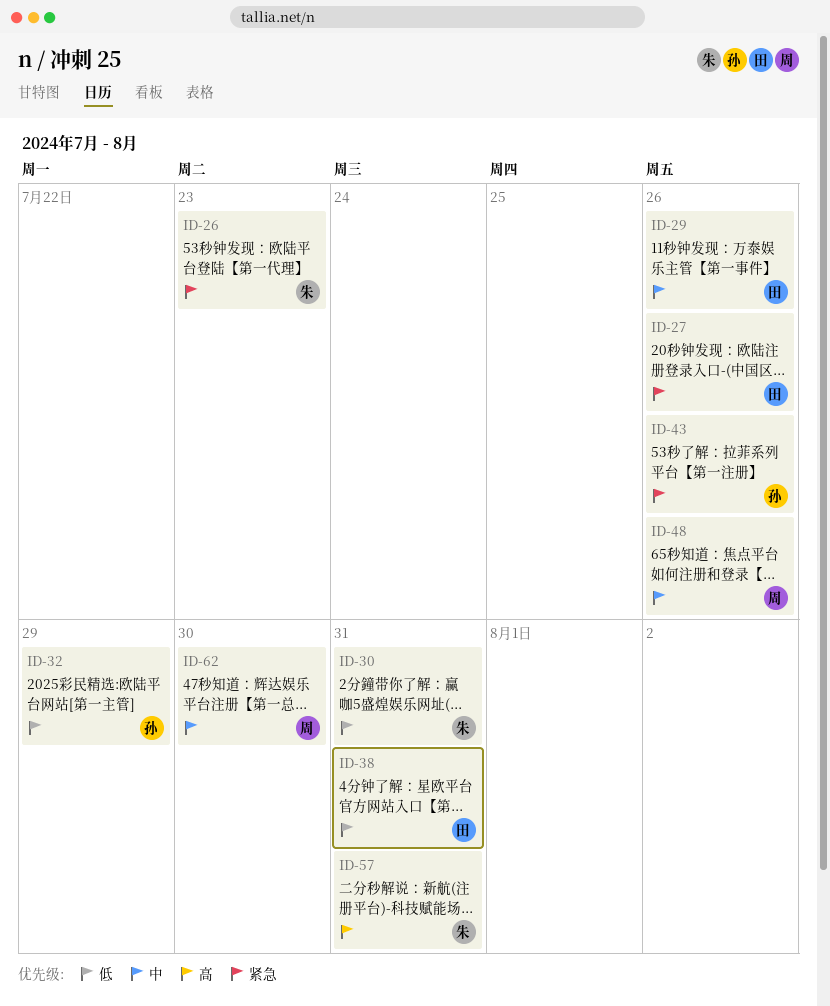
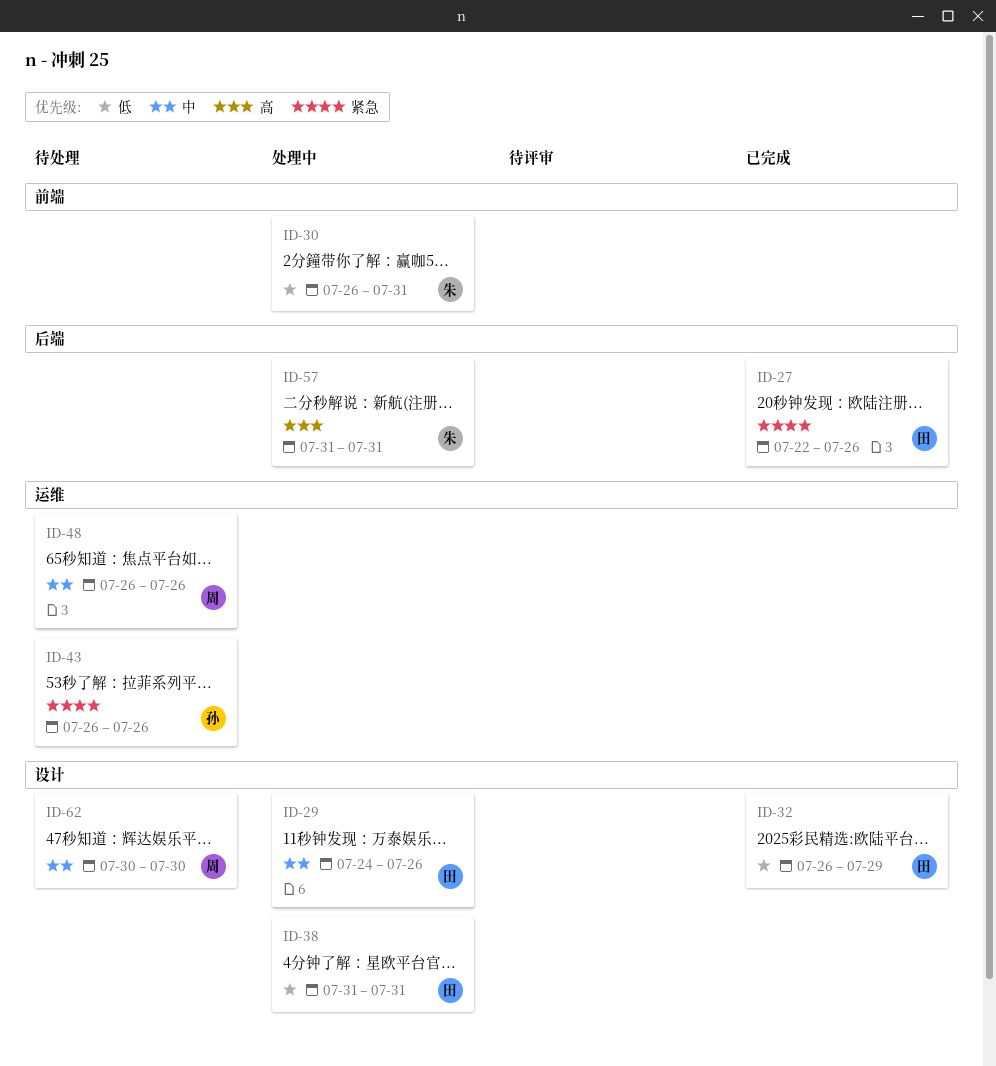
ID-26: present -> none
ID-32, owner: 孙 -> 田

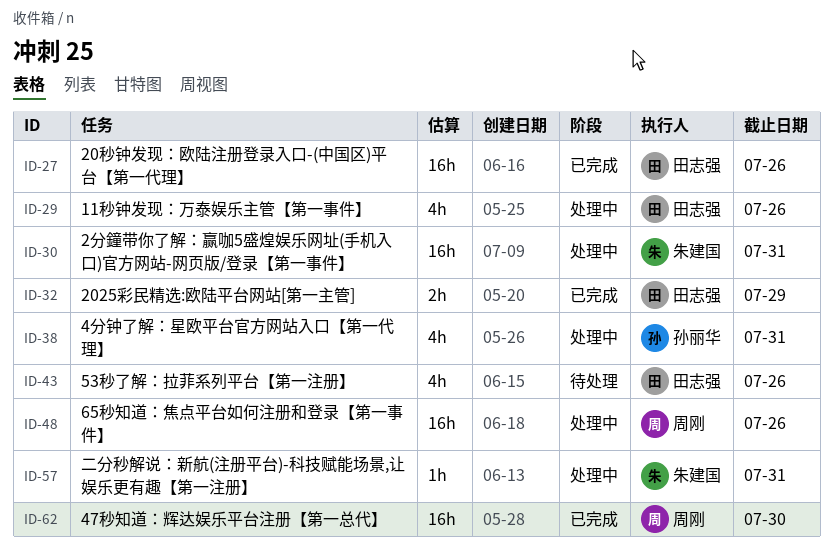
ID-38, owner: 田志强 -> 孙丽华
ID-43, owner: 孙丽华 -> 田志强
ID-48, status: 待处理 -> 处理中
ID-62, status: 待处理 -> 已完成

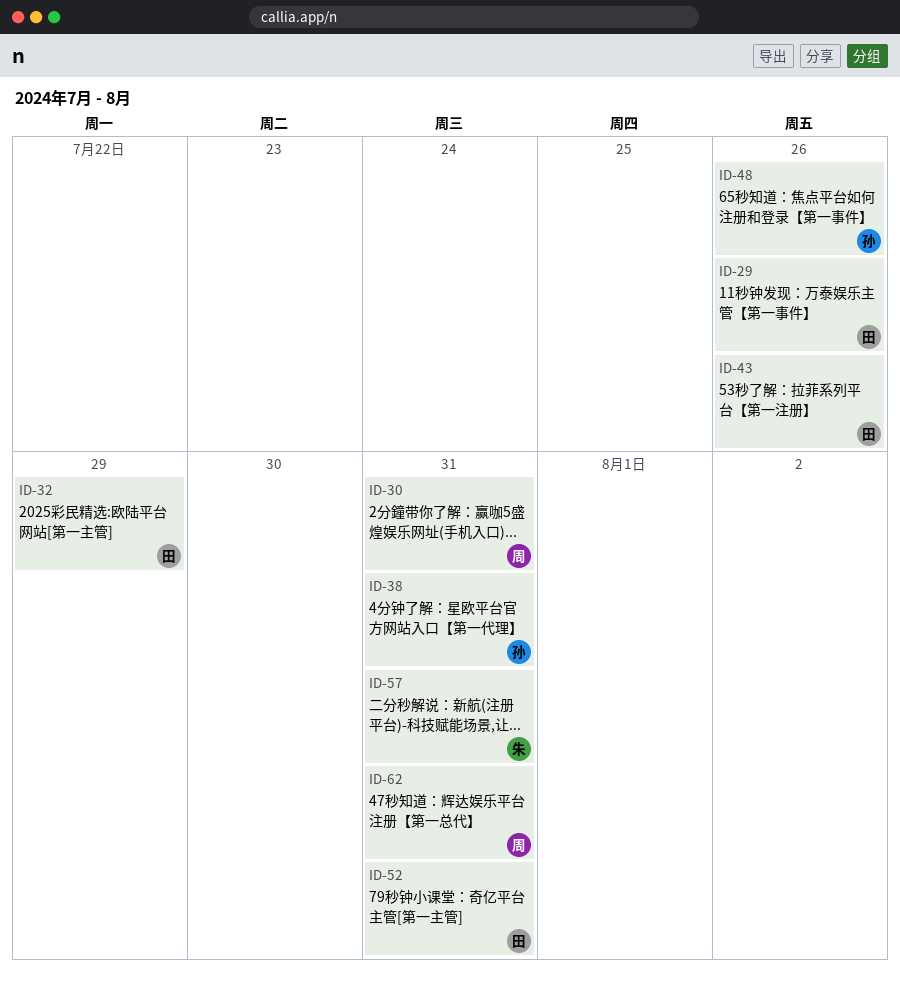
ID-27: present -> none
ID-30, owner: 朱建国 -> 周刚
ID-48, owner: 周刚 -> 孙丽华
ID-52: none -> present
ID-62, due: Jul 30 -> Jul 31

